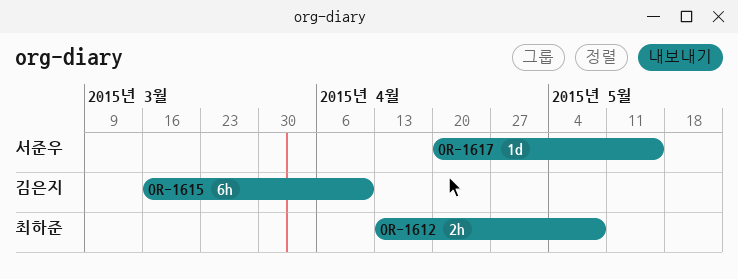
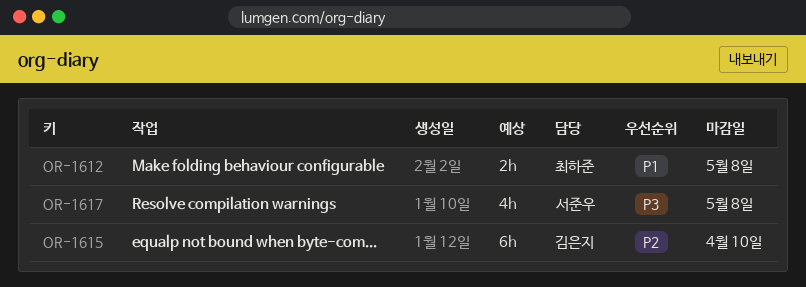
OR-1617, estimate: 1d -> 4h
OR-1617, due: May 15 -> May 8

